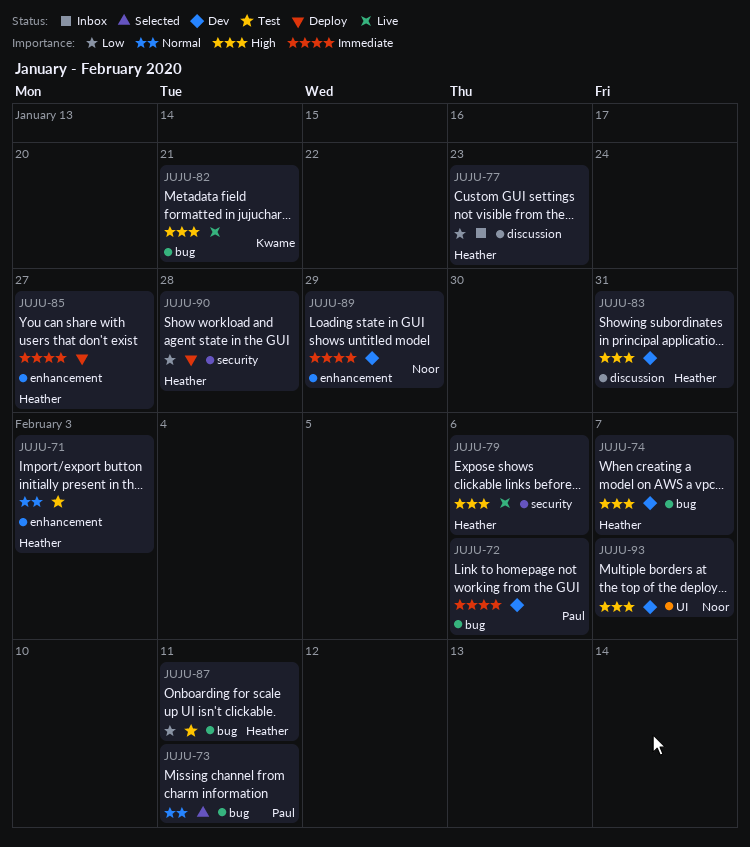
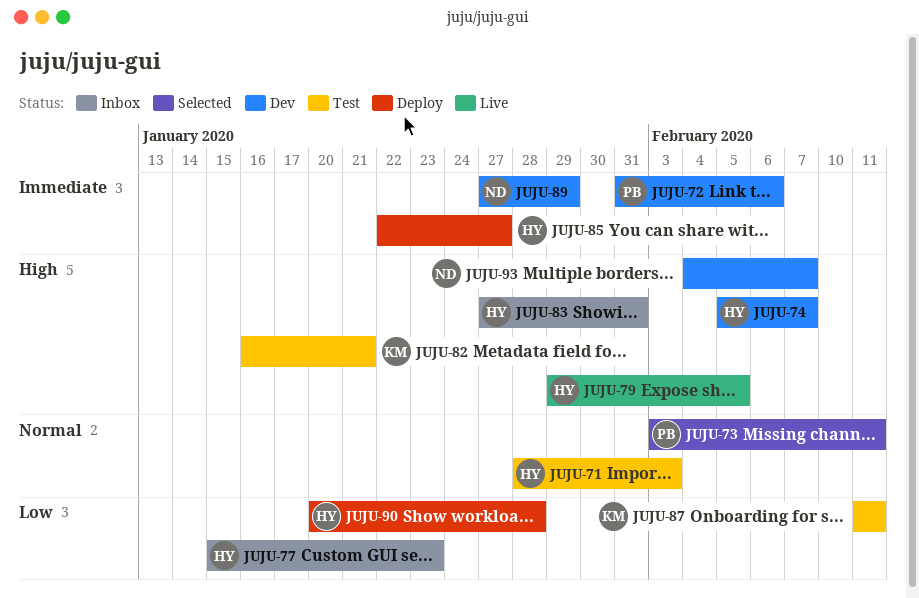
JUJU-79, due: Feb 6 -> Feb 5
JUJU-82, status: Live -> Test
JUJU-83, status: Dev -> Inbox
JUJU-87, owner: Heather -> Kwame

